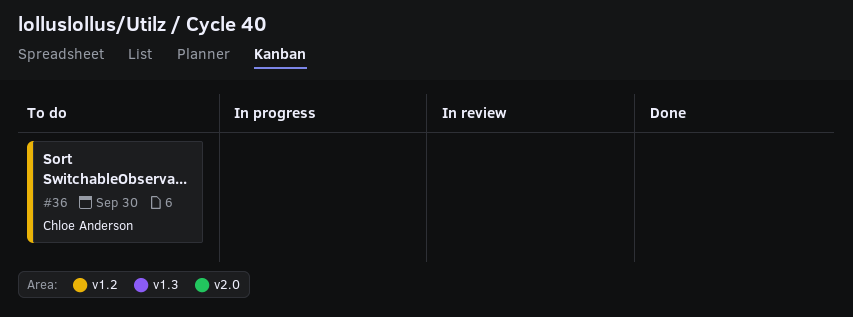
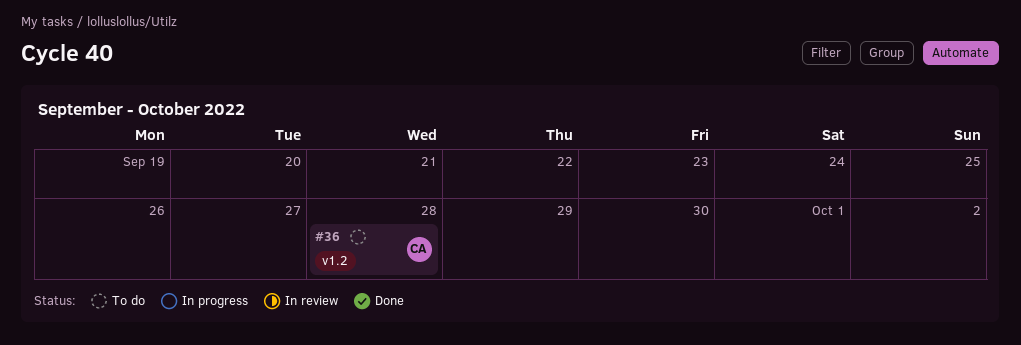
#36, due: Sep 30 -> Sep 28

